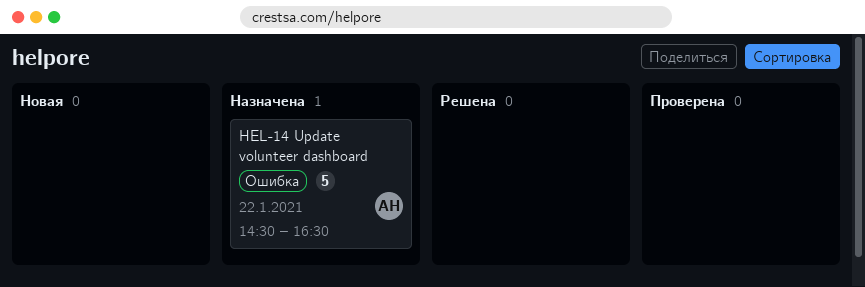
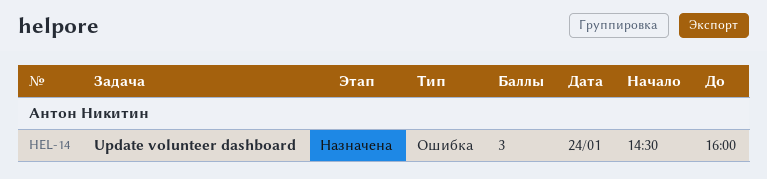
HEL-14, estimate: 5 -> 3
HEL-14, day: Jan 22 -> Jan 24
HEL-14, ends: 16:30 -> 16:00

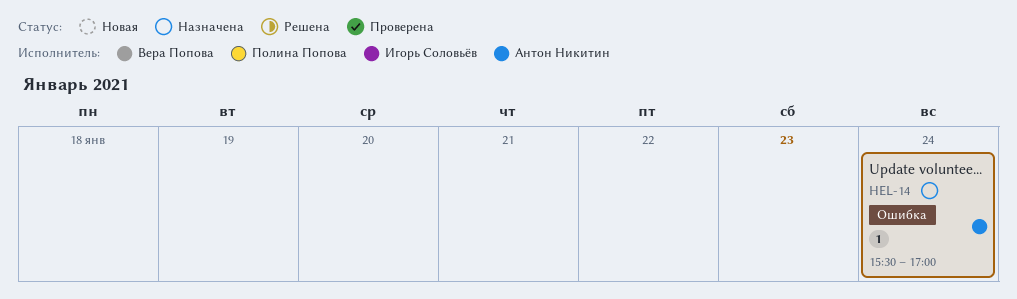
HEL-14, estimate: 3 -> 1
HEL-14, begins: 14:30 -> 15:30
HEL-14, ends: 16:00 -> 17:00

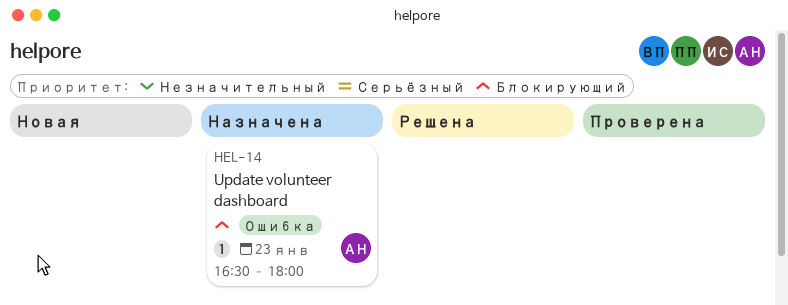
HEL-14, day: Jan 24 -> Jan 23
HEL-14, begins: 15:30 -> 16:30
HEL-14, ends: 17:00 -> 18:00

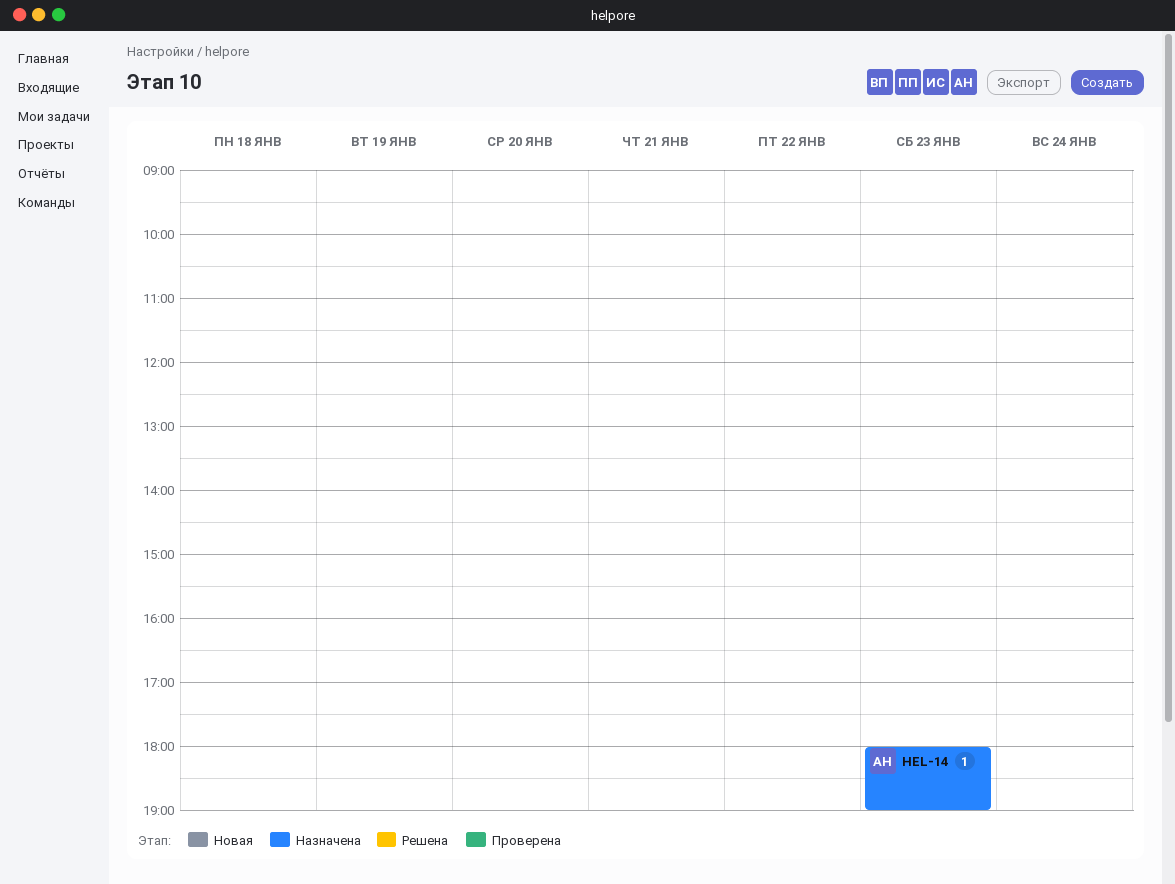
HEL-14, begins: 16:30 -> 18:00
HEL-14, ends: 18:00 -> 19:00

